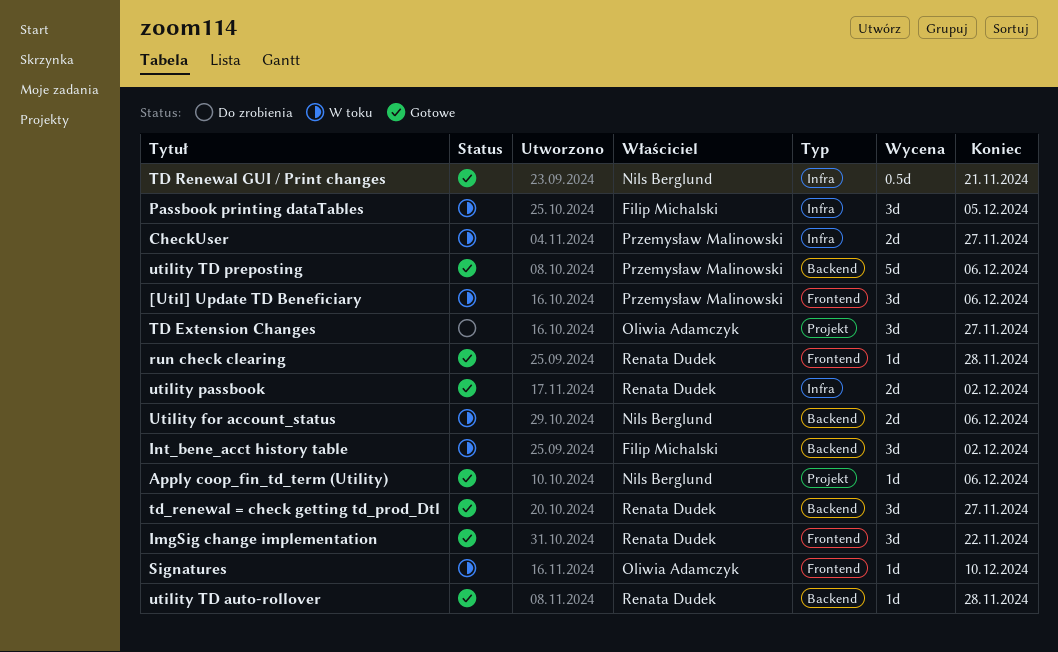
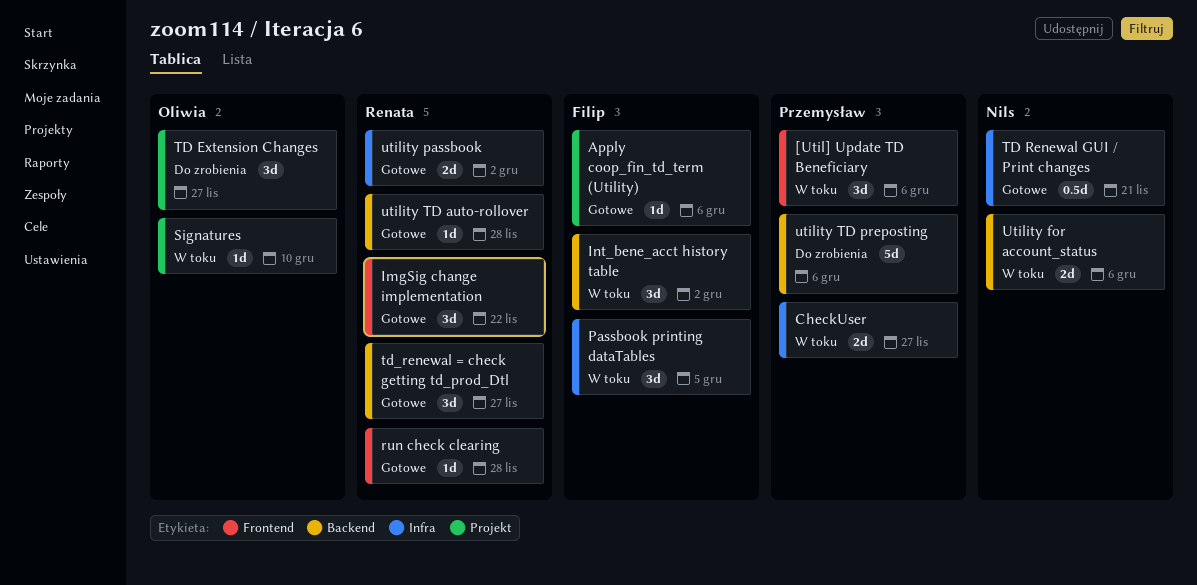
Apply coop_fin_td_term (Utility), owner: Nils Berglund -> Filip Michalski
Signatures, label: Frontend -> Projekt
utility TD preposting, status: Gotowe -> Do zrobienia

